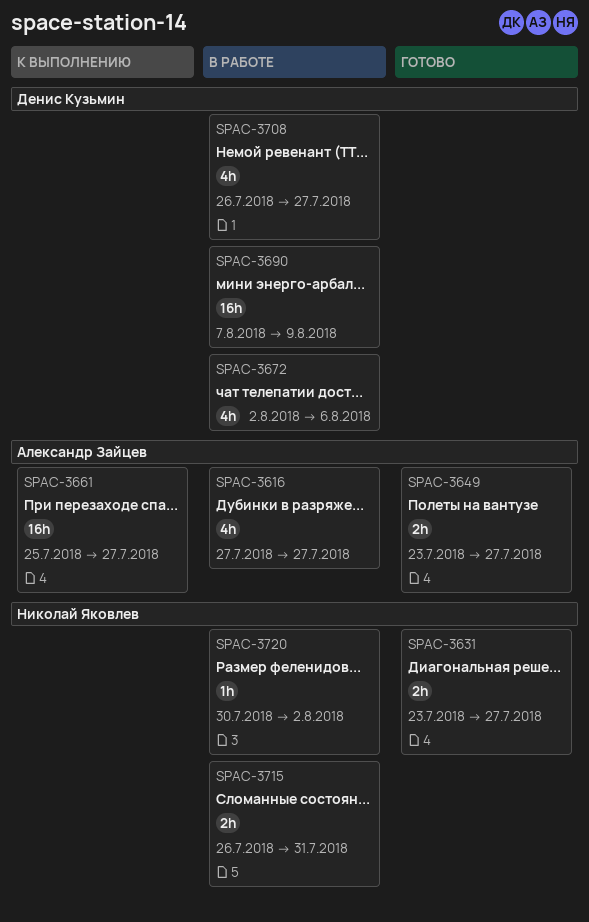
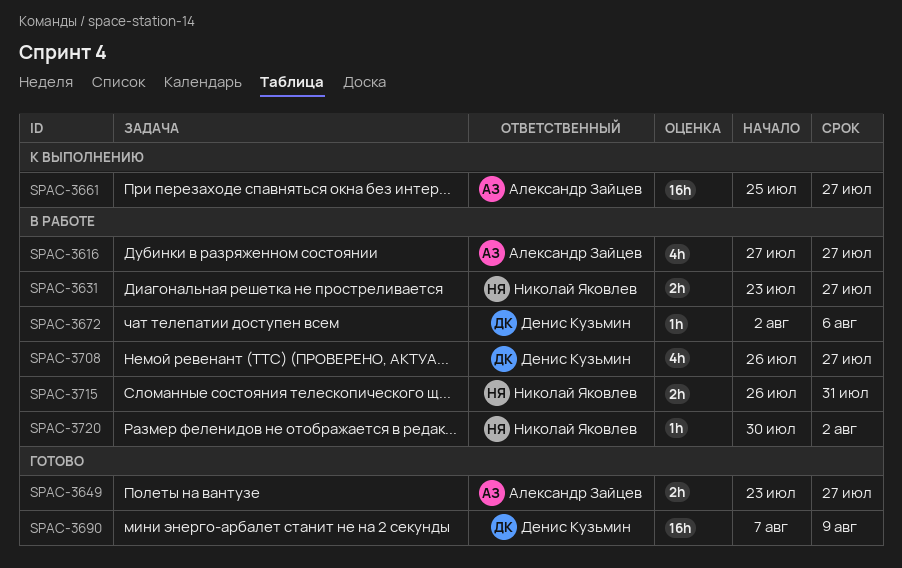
SPAC-3631, status: Готово -> В работе
SPAC-3672, estimate: 4h -> 1h
SPAC-3690, status: В работе -> Готово

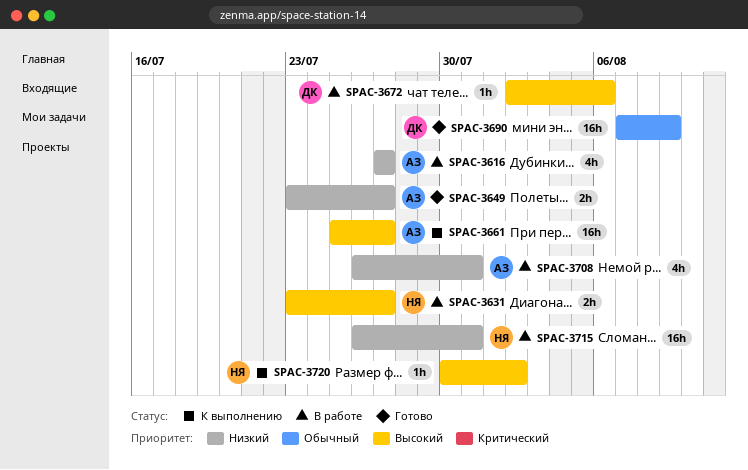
SPAC-3708, owner: Денис Кузьмин -> Александр Зайцев
SPAC-3708, due: Jul 27 -> Jul 31
SPAC-3715, estimate: 2h -> 16h
SPAC-3720, status: В работе -> К выполнению

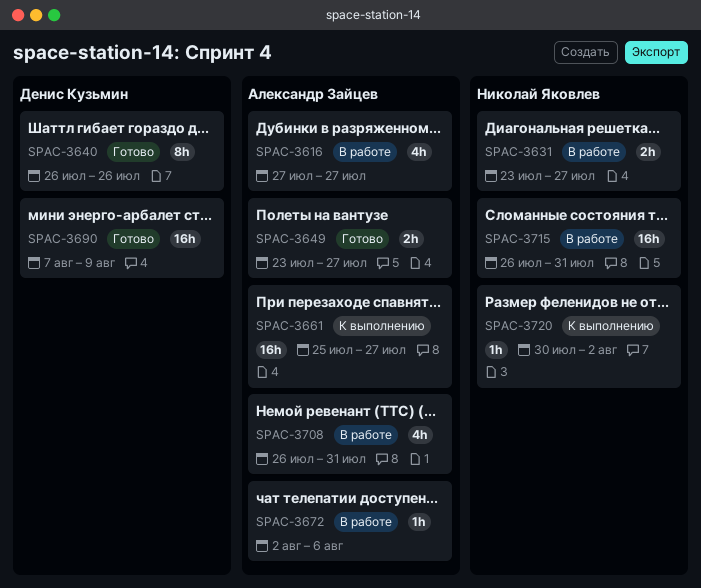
SPAC-3640: none -> present
SPAC-3672, owner: Денис Кузьмин -> Александр Зайцев

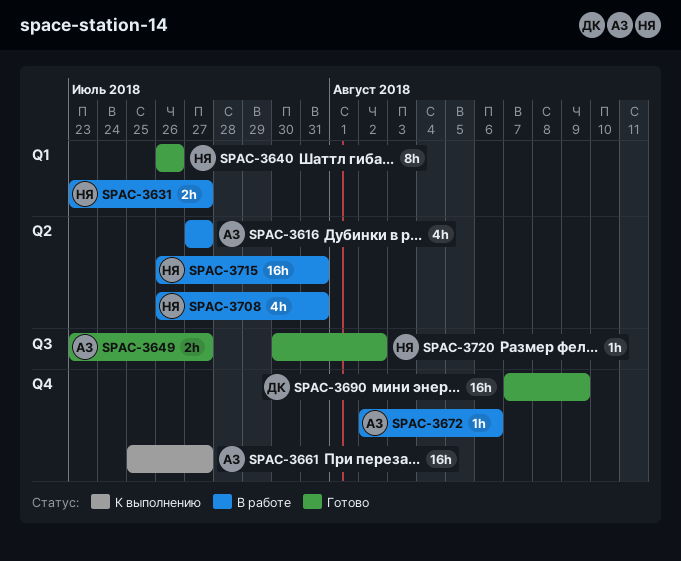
SPAC-3640, owner: Денис Кузьмин -> Николай Яковлев
SPAC-3708, owner: Александр Зайцев -> Николай Яковлев
SPAC-3720, status: К выполнению -> Готово

